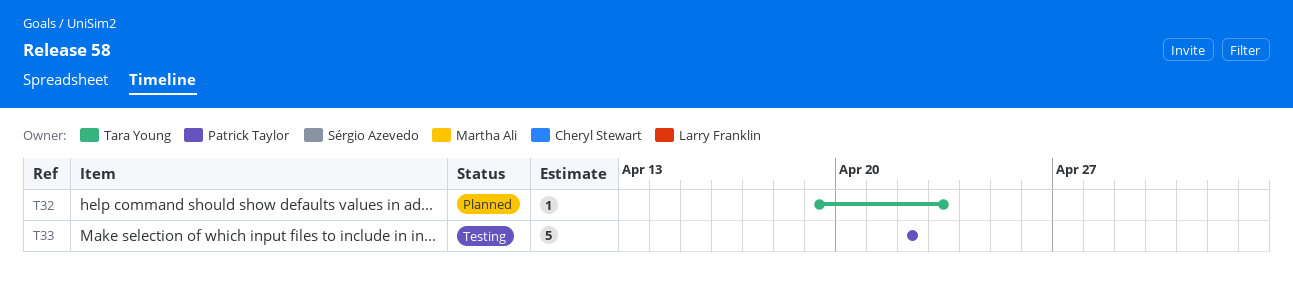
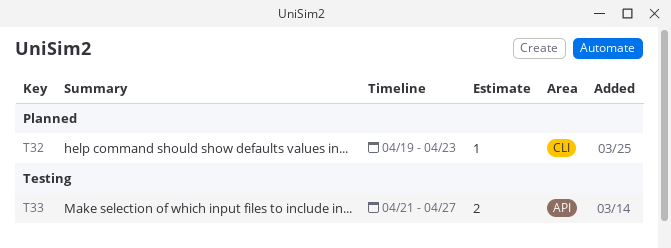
T33, estimate: 5 -> 2
T33, start: Apr 22 -> Apr 21
T33, due: Apr 22 -> Apr 27

